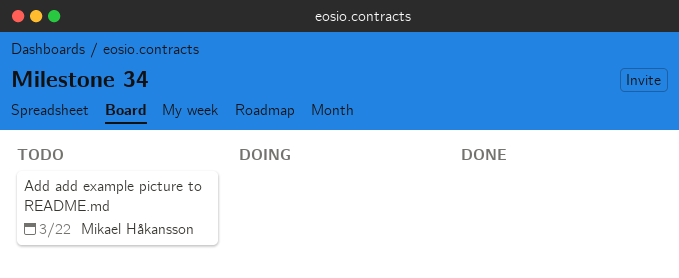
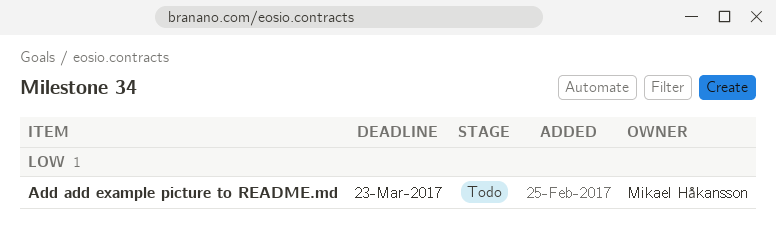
Add add example picture to README.md, due: Mar 22 -> Mar 23

